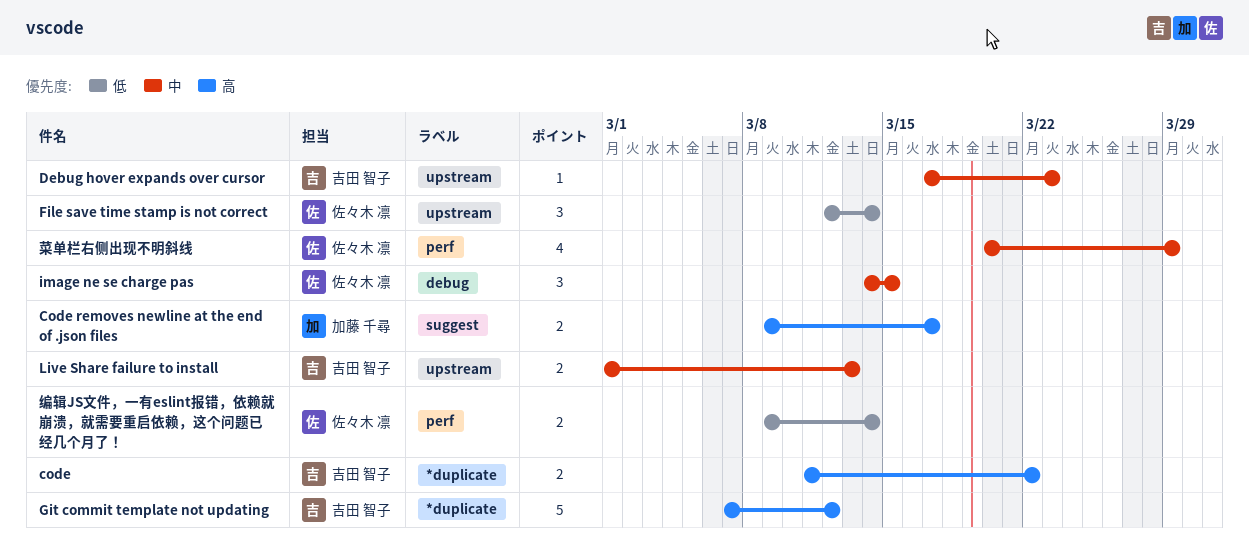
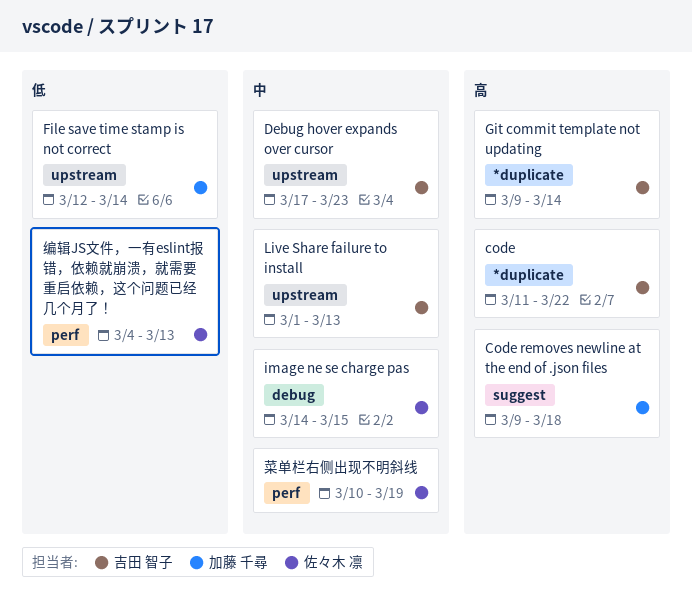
Code removes newline at the end of .json files, due: Mar 17 -> Mar 18
File save time stamp is not correct, owner: 佐々木 凛 -> 加藤 千尋
Git commit template not updating, start: Mar 7 -> Mar 9
Git commit template not updating, due: Mar 12 -> Mar 14
编辑JS文件，一有eslint报错，依赖就崩溃，就需要重启依赖，这个问题已经几个月了！, start: Mar 9 -> Mar 4
编辑JS文件，一有eslint报错，依赖就崩溃，就需要重启依赖，这个问题已经几个月了！, due: Mar 14 -> Mar 13
菜单栏右侧出现不明斜线, start: Mar 20 -> Mar 10
菜单栏右侧出现不明斜线, due: Mar 29 -> Mar 19

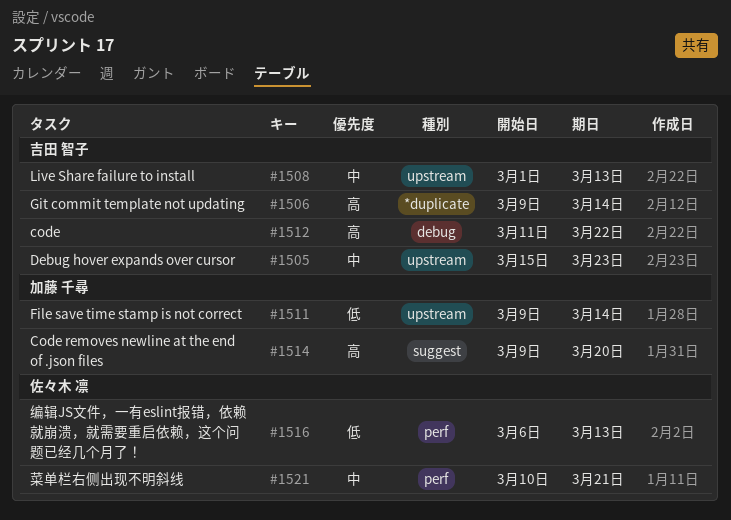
code, label: *duplicate -> debug
Code removes newline at the end of .json files, due: Mar 18 -> Mar 20
Debug hover expands over cursor, start: Mar 17 -> Mar 15
File save time stamp is not correct, start: Mar 12 -> Mar 9
image ne se charge pas: present -> none
编辑JS文件，一有eslint报错，依赖就崩溃，就需要重启依赖，这个问题已经几个月了！, start: Mar 4 -> Mar 6
菜单栏右侧出现不明斜线, due: Mar 19 -> Mar 21

